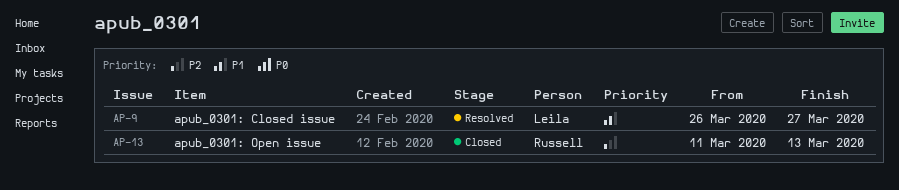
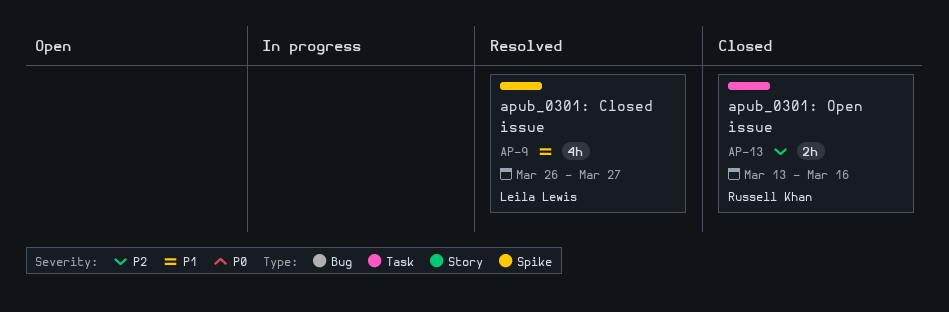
AP-13, start: Mar 11 -> Mar 13
AP-13, due: Mar 13 -> Mar 16

